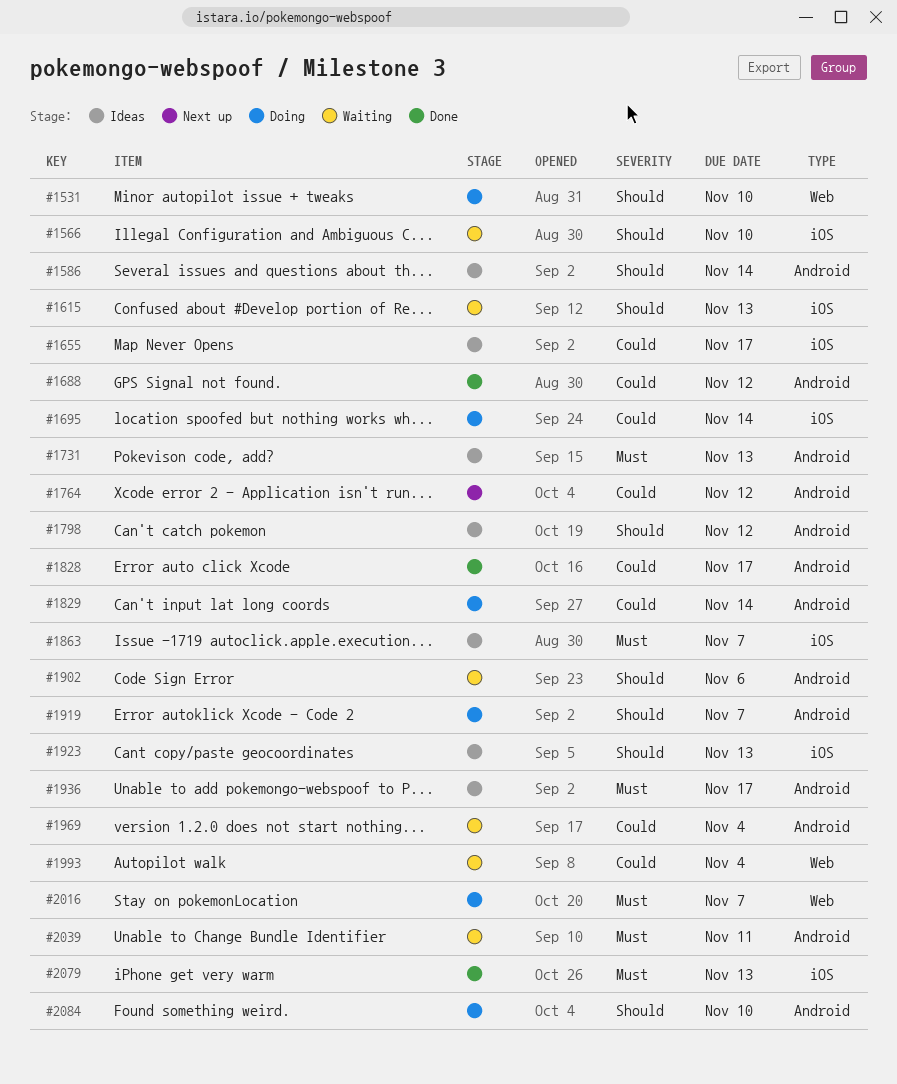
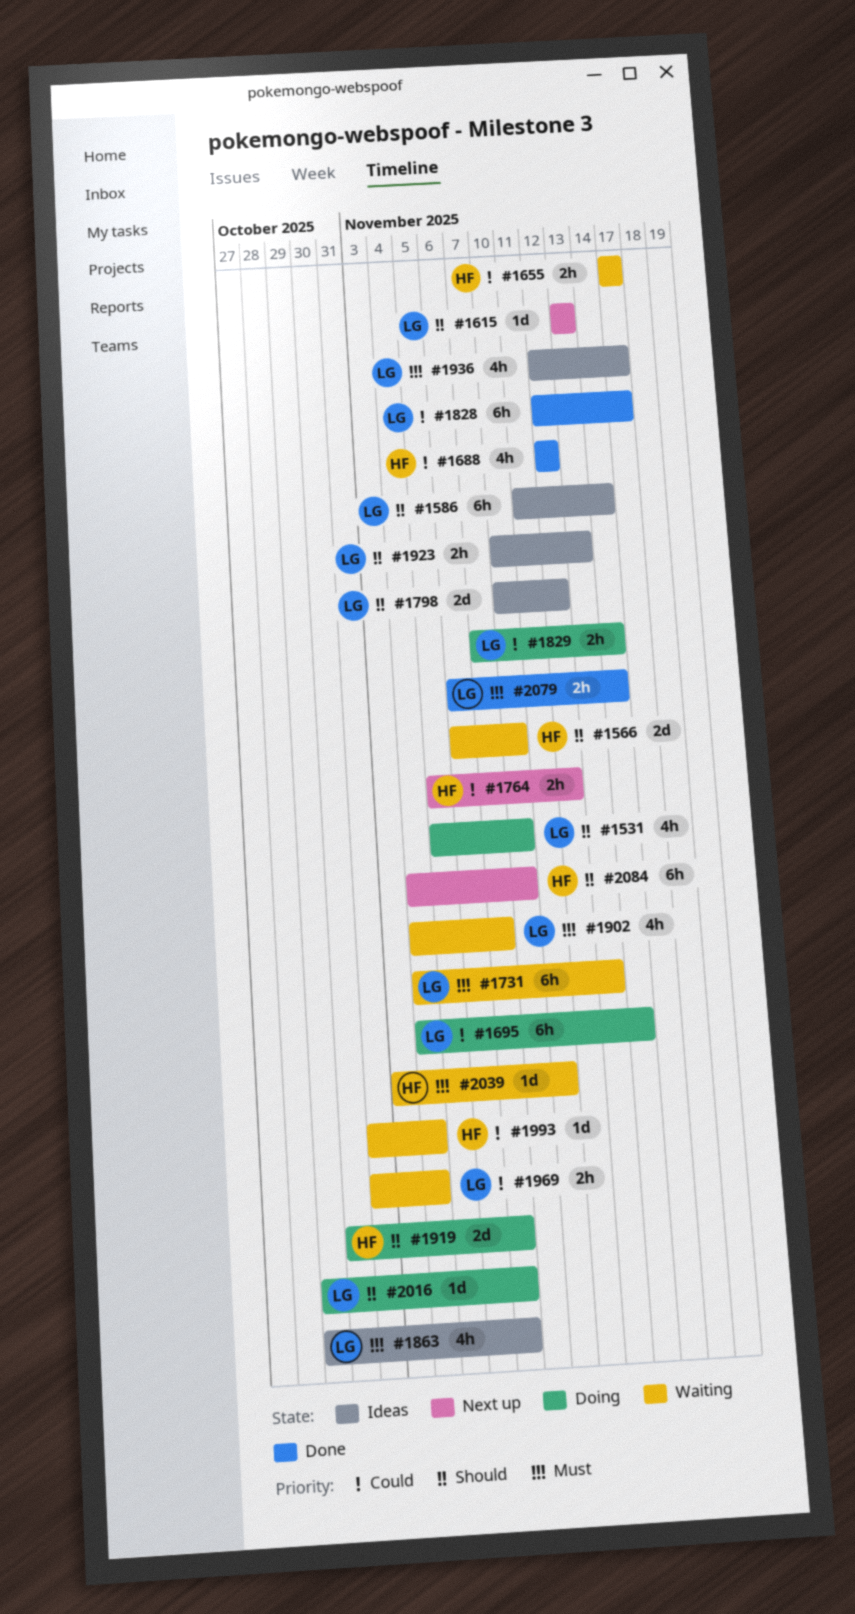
#1615, status: Waiting -> Next up
#1655, status: Ideas -> Waiting
#1731, status: Ideas -> Waiting
#1902, priority: Should -> Must
#1902, due: Nov 6 -> Nov 7
#2016, priority: Must -> Should
#2079, due: Nov 13 -> Nov 14
#2084, status: Doing -> Next up

